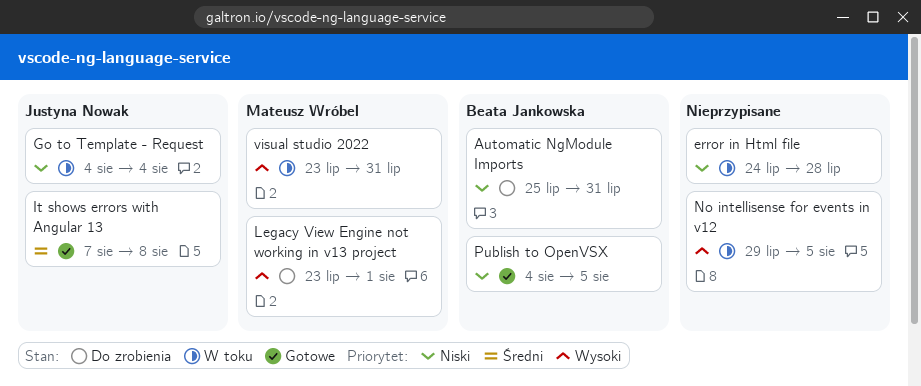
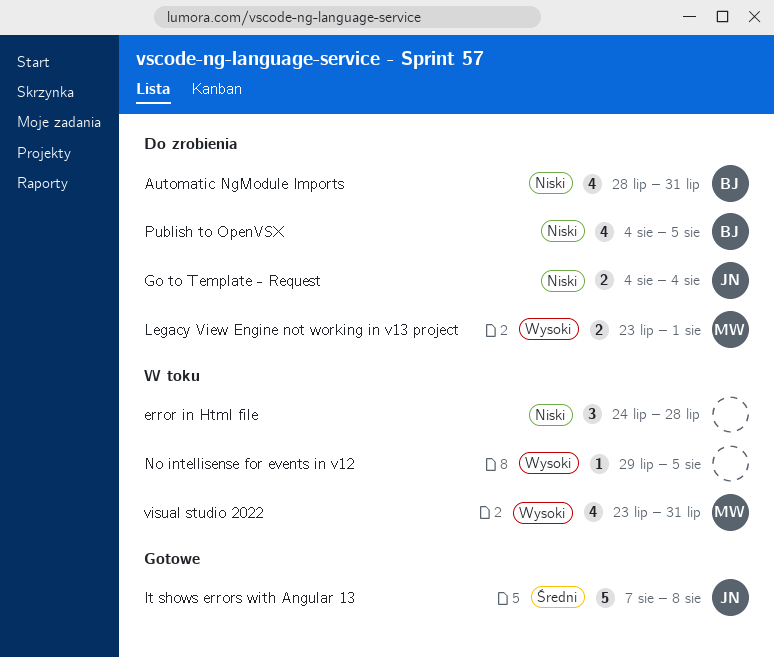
Automatic NgModule Imports, start: Jul 25 -> Jul 28
Go to Template - Request, status: W toku -> Do zrobienia
Publish to OpenVSX, status: Gotowe -> Do zrobienia

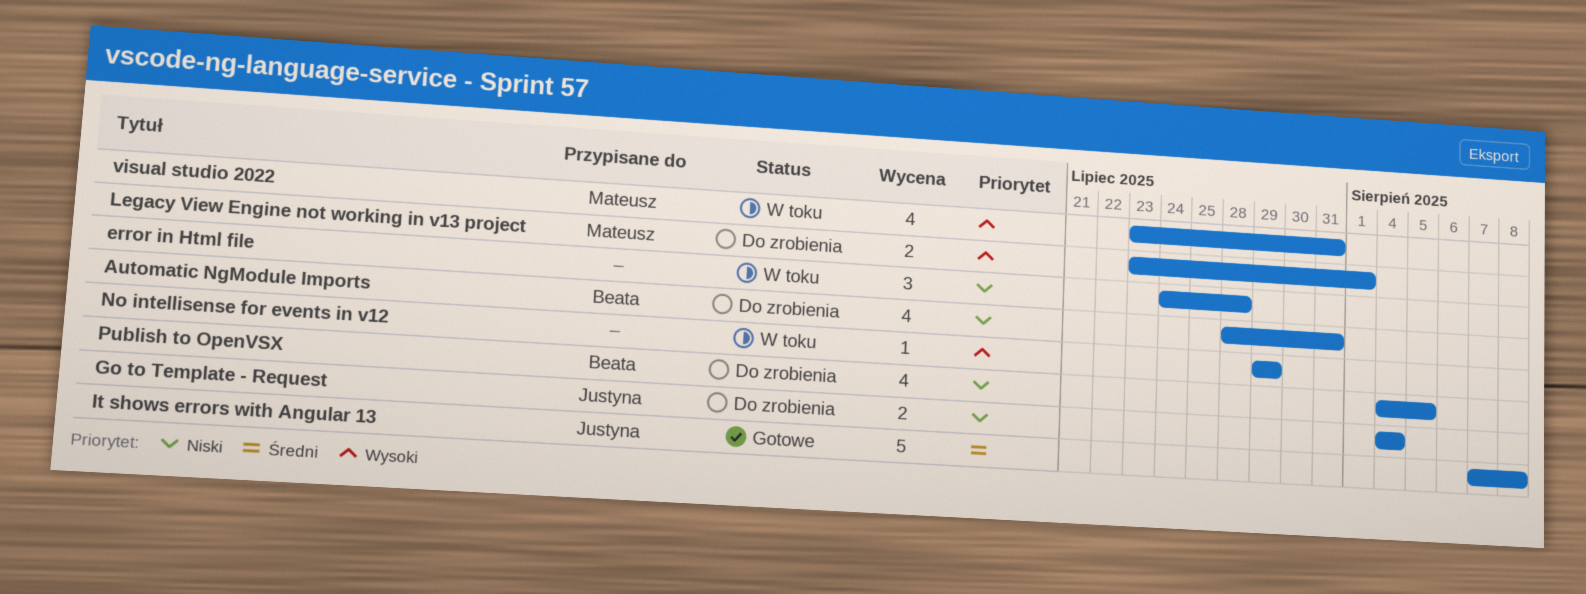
No intellisense for events in v12, due: Aug 5 -> Jul 29

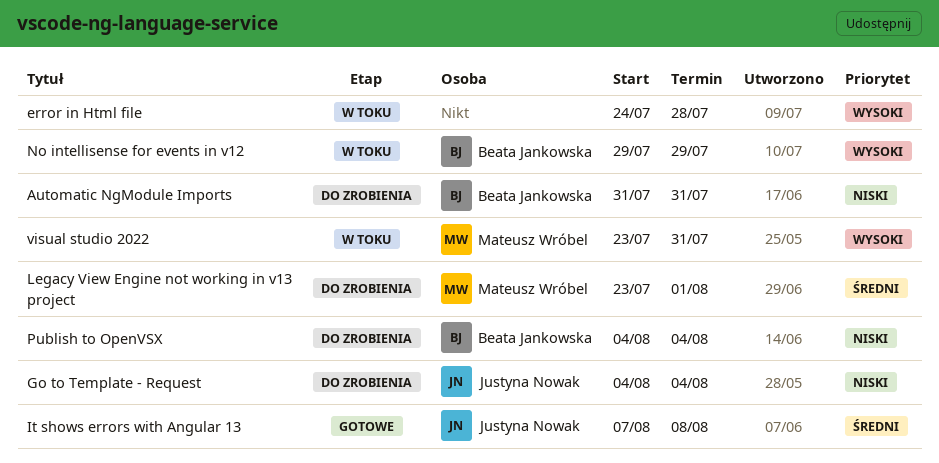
Automatic NgModule Imports, start: Jul 28 -> Jul 31
error in Html file, priority: Niski -> Wysoki
Legacy View Engine not working in v13 project, priority: Wysoki -> Średni
No intellisense for events in v12, owner: none -> Beata Jankowska
Publish to OpenVSX, due: Aug 5 -> Aug 4

